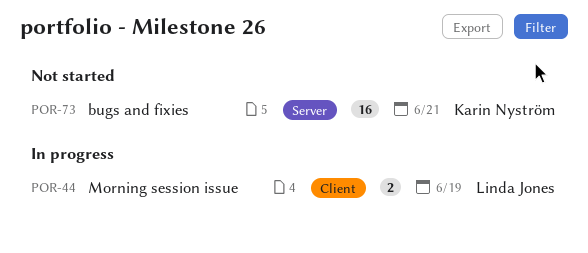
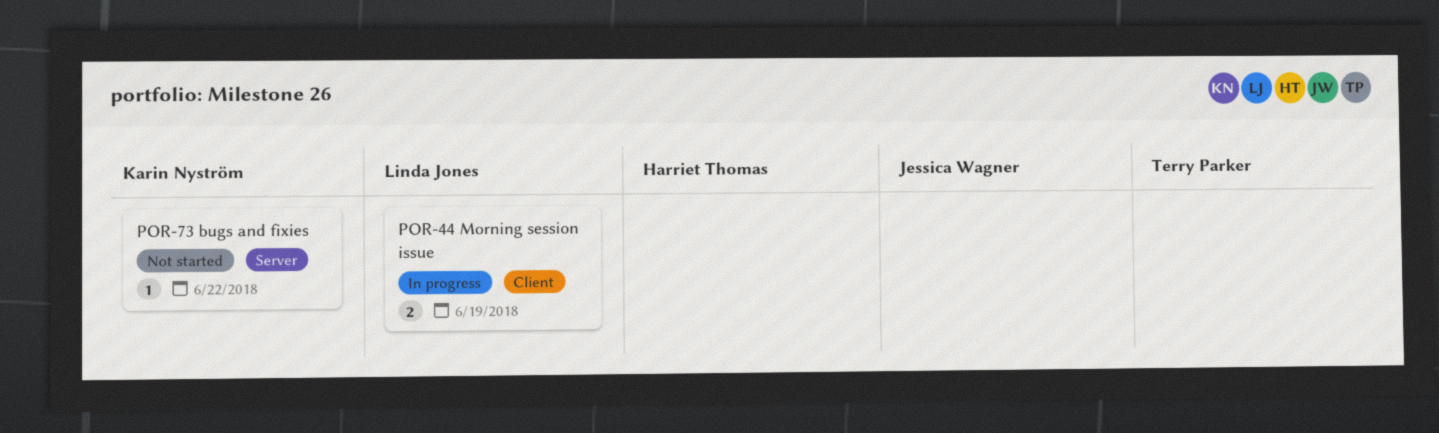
POR-73, estimate: 16 -> 1
POR-73, due: Jun 21 -> Jun 22

